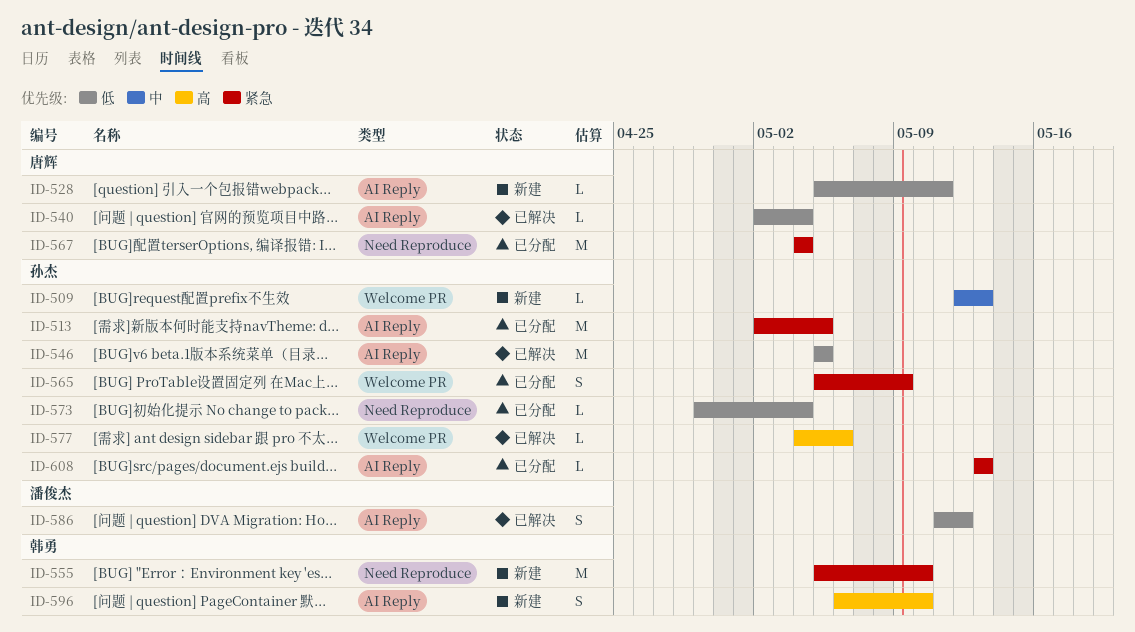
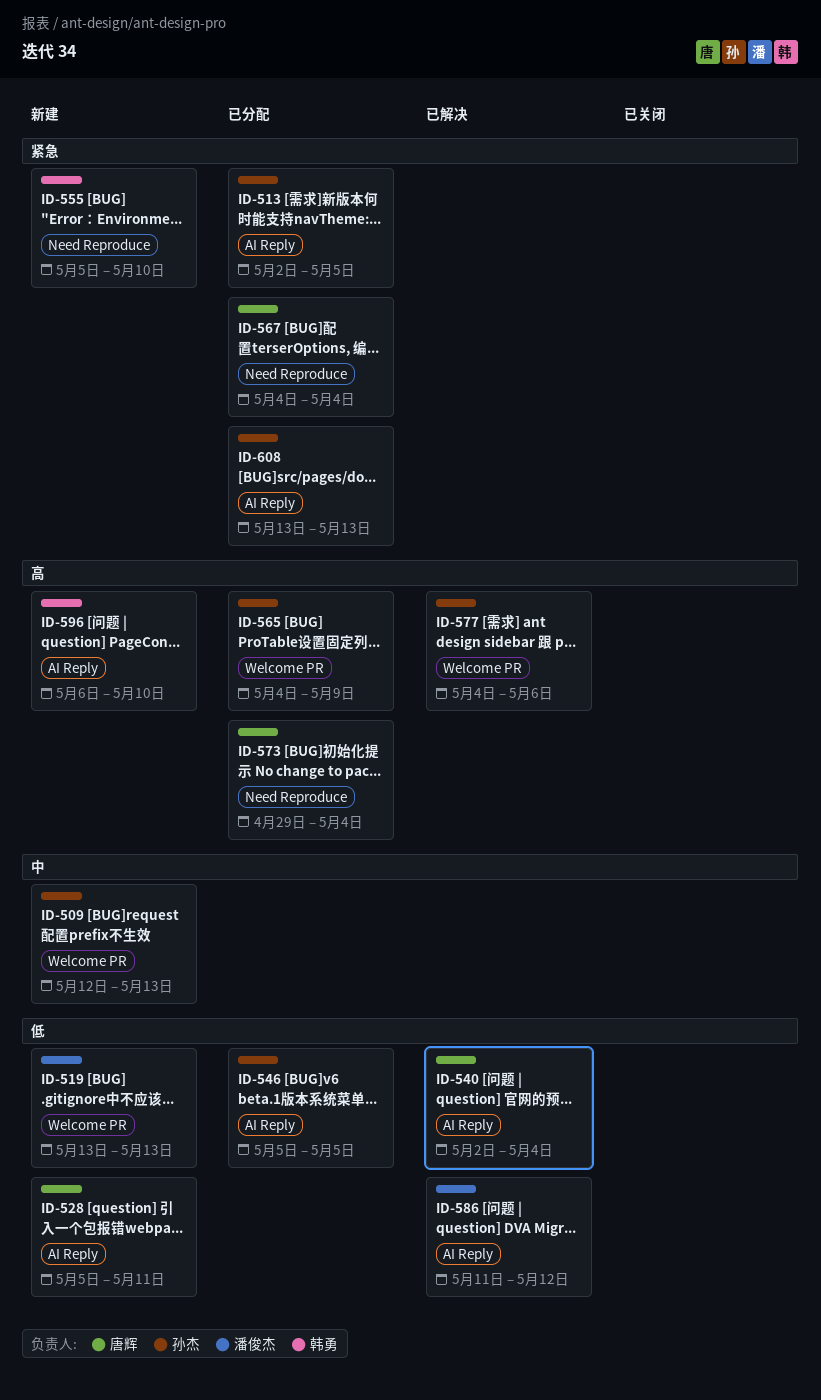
ID-519: none -> present
ID-546, status: 已解决 -> 已分配
ID-565, priority: 紧急 -> 高
ID-565, start: May 5 -> May 4
ID-573, owner: 孙杰 -> 唐辉
ID-573, priority: 低 -> 高

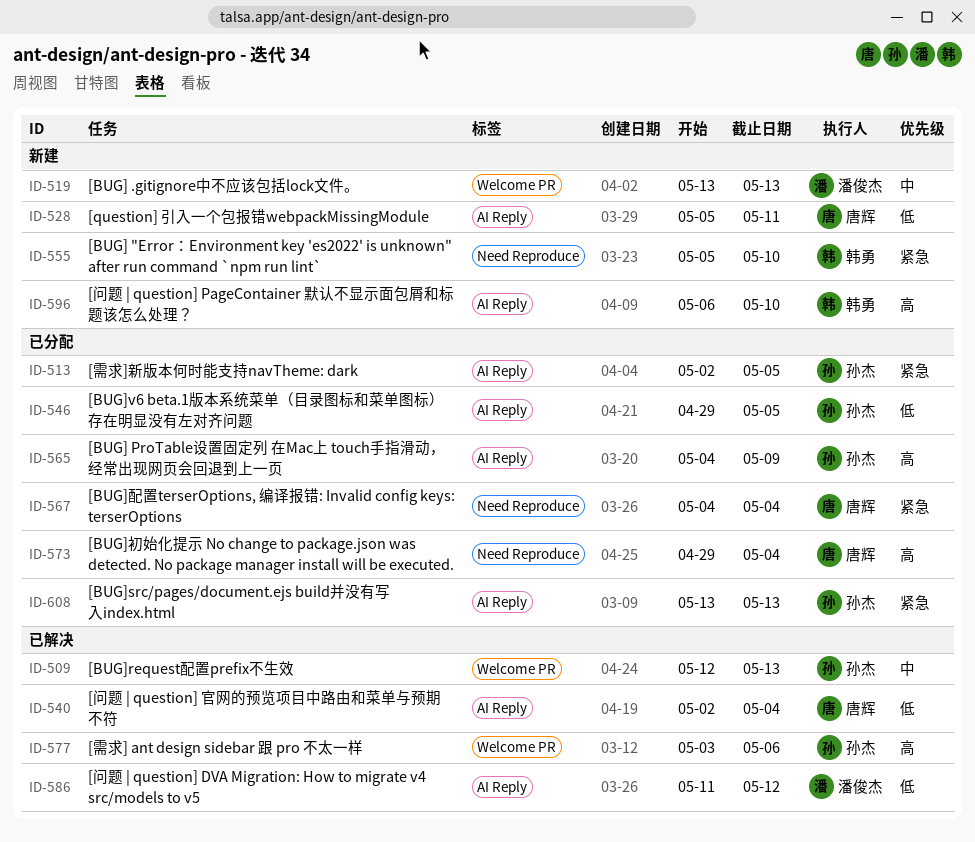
ID-509, status: 新建 -> 已解决
ID-519, priority: 低 -> 中
ID-546, start: May 5 -> Apr 29
ID-565, label: Welcome PR -> AI Reply
ID-577, start: May 4 -> May 3

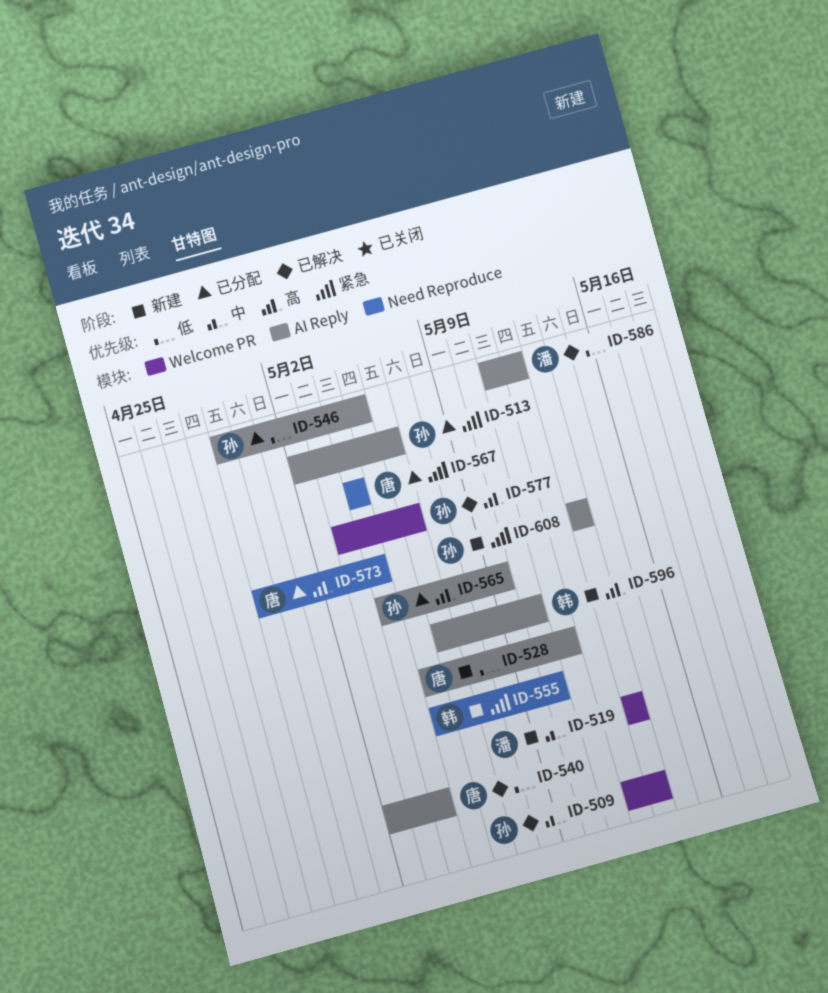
ID-513, due: May 5 -> May 6
ID-608, status: 已分配 -> 新建

